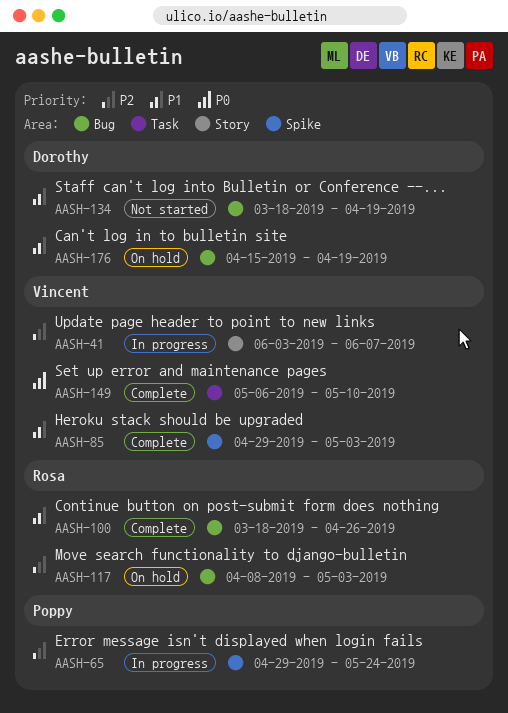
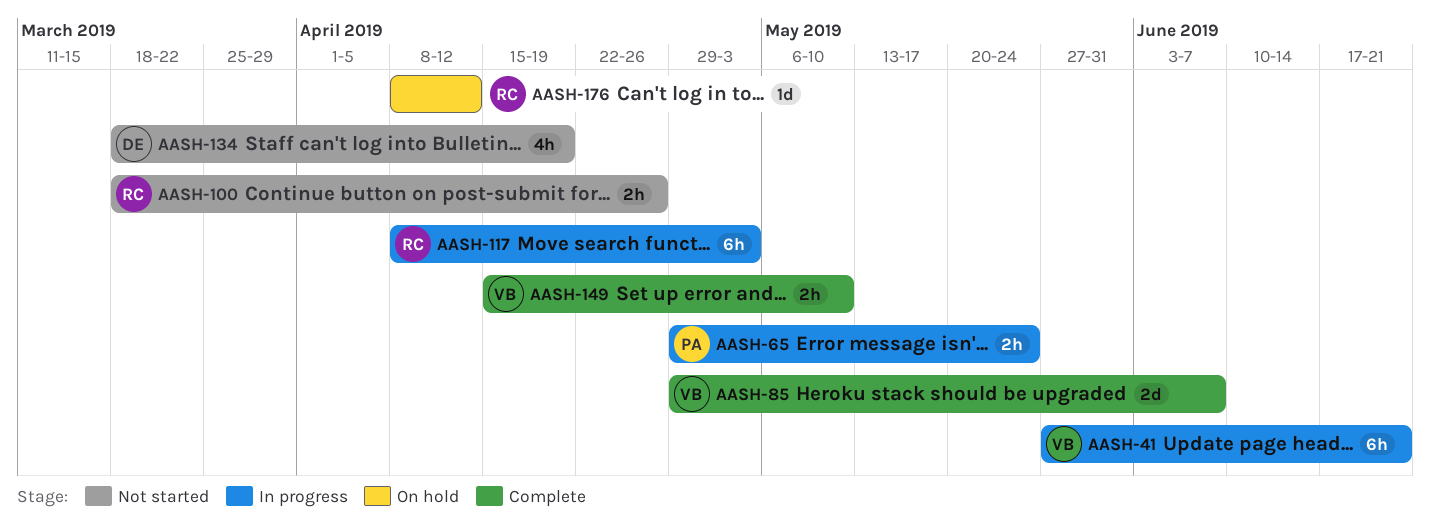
AASH-41, start: Jun 3 -> May 27
AASH-41, due: Jun 7 -> Jun 21
AASH-85, due: May 3 -> Jun 7
AASH-100, status: Complete -> Not started
AASH-117, status: On hold -> In progress
AASH-149, start: May 6 -> Apr 15
AASH-176, owner: Dorothy -> Rosa
AASH-176, start: Apr 15 -> Apr 8
AASH-176, due: Apr 19 -> Apr 12

